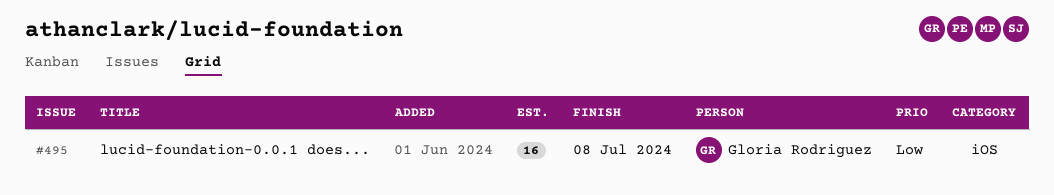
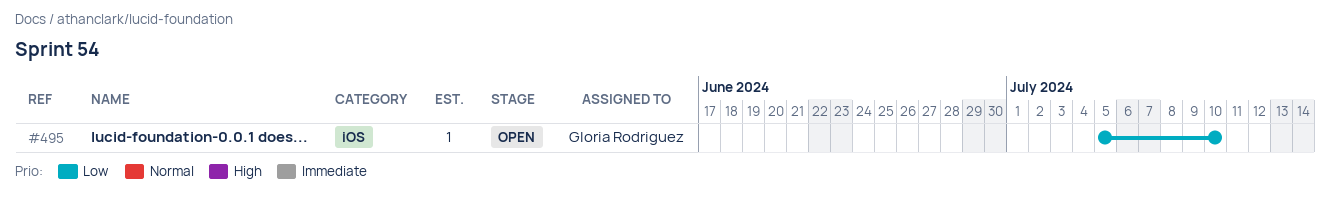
#495, estimate: 16 -> 1
#495, due: Jul 8 -> Jul 10

